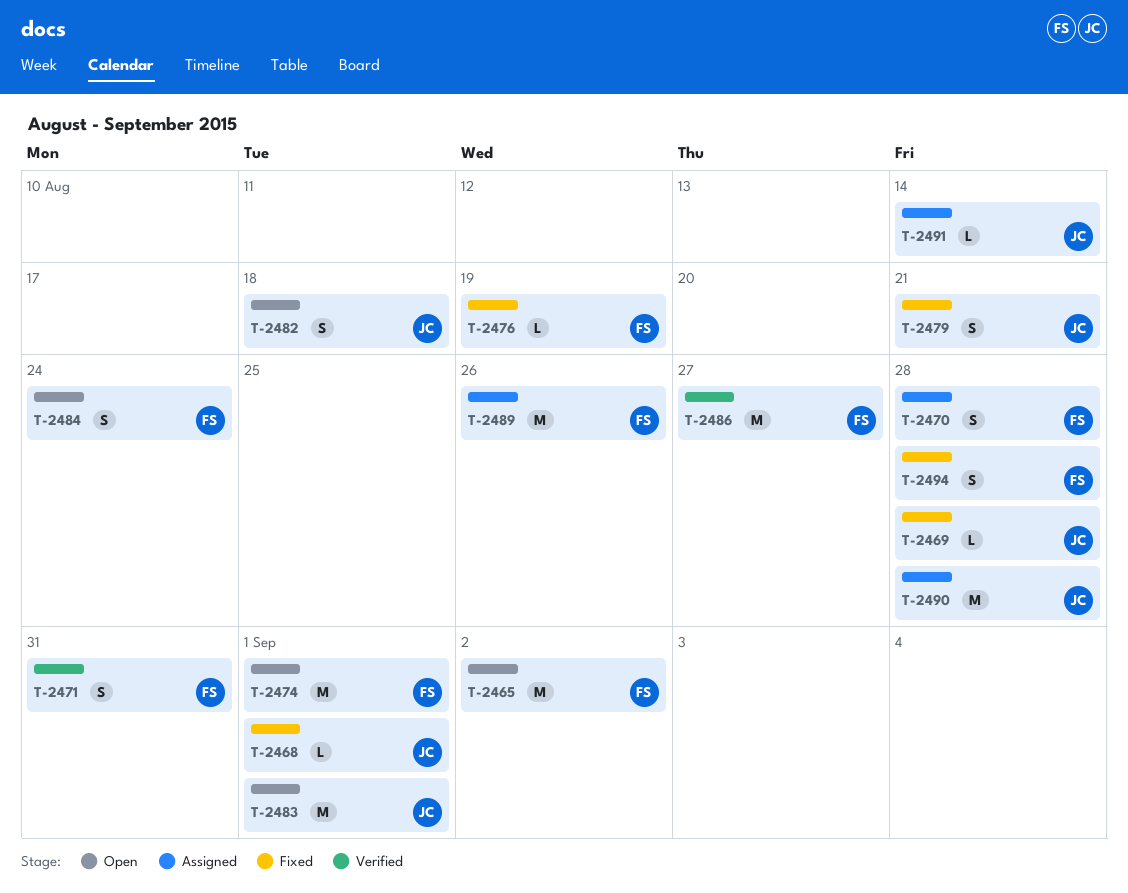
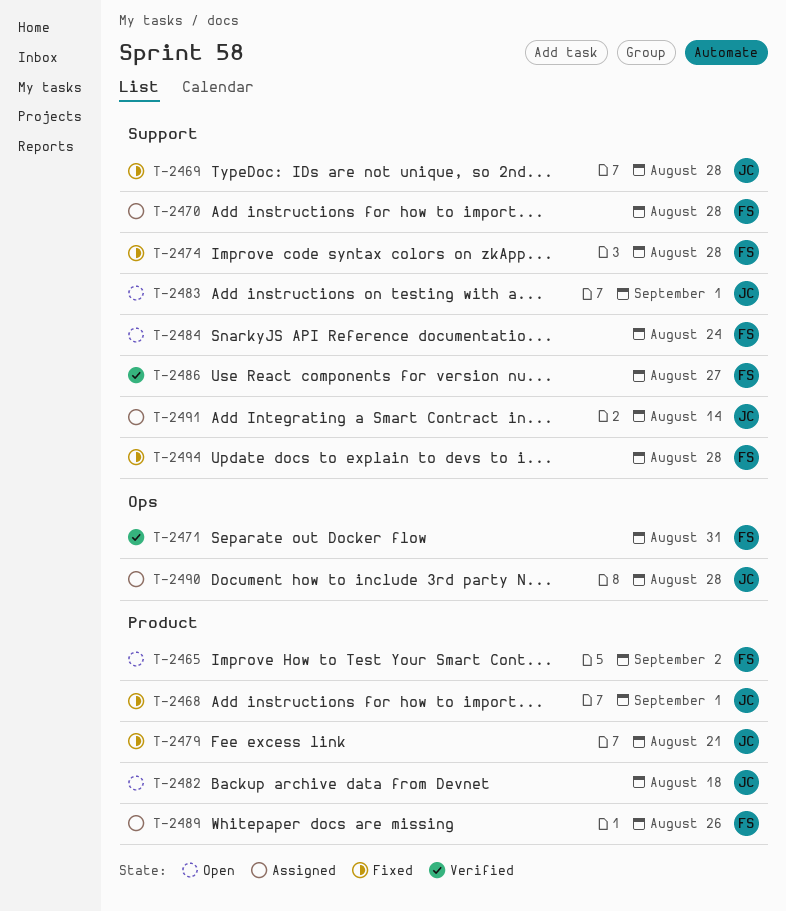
T-2474, status: Open -> Fixed
T-2474, due: Sep 1 -> Aug 28
T-2476: present -> none

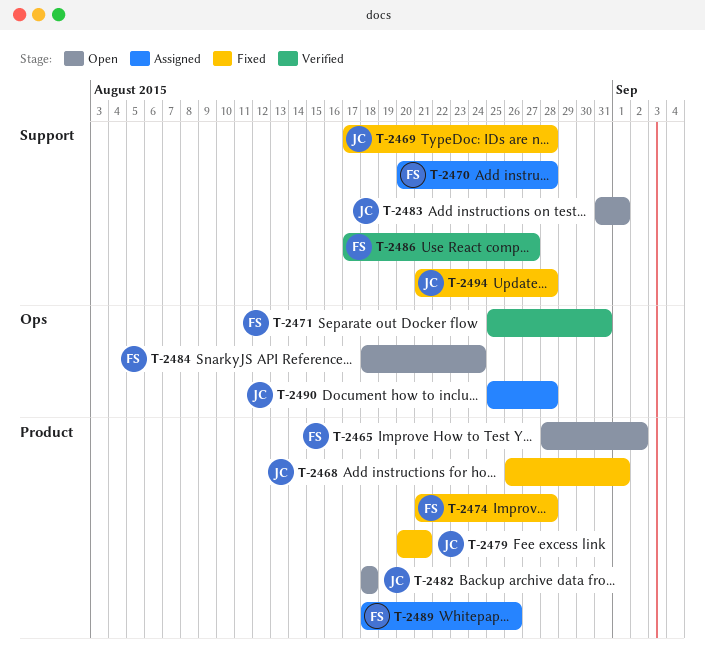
T-2474, label: Support -> Product
T-2484, label: Support -> Ops
T-2491: present -> none
T-2494, owner: FS -> JC

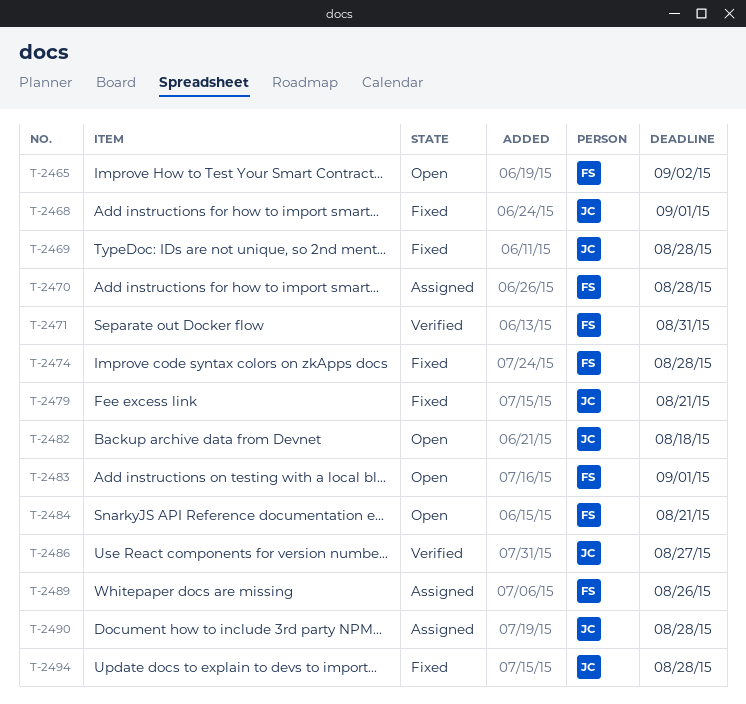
T-2483, owner: JC -> FS
T-2484, due: Aug 24 -> Aug 21
T-2486, owner: FS -> JC

